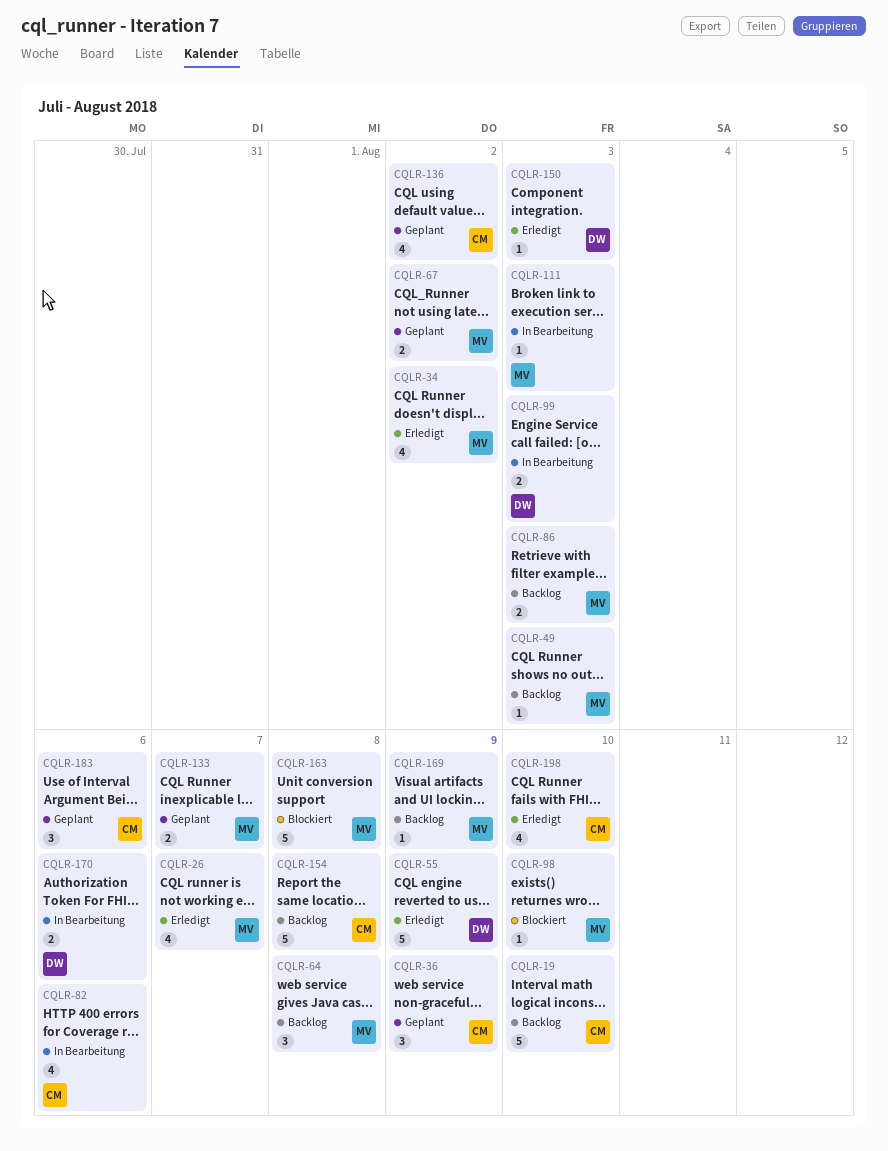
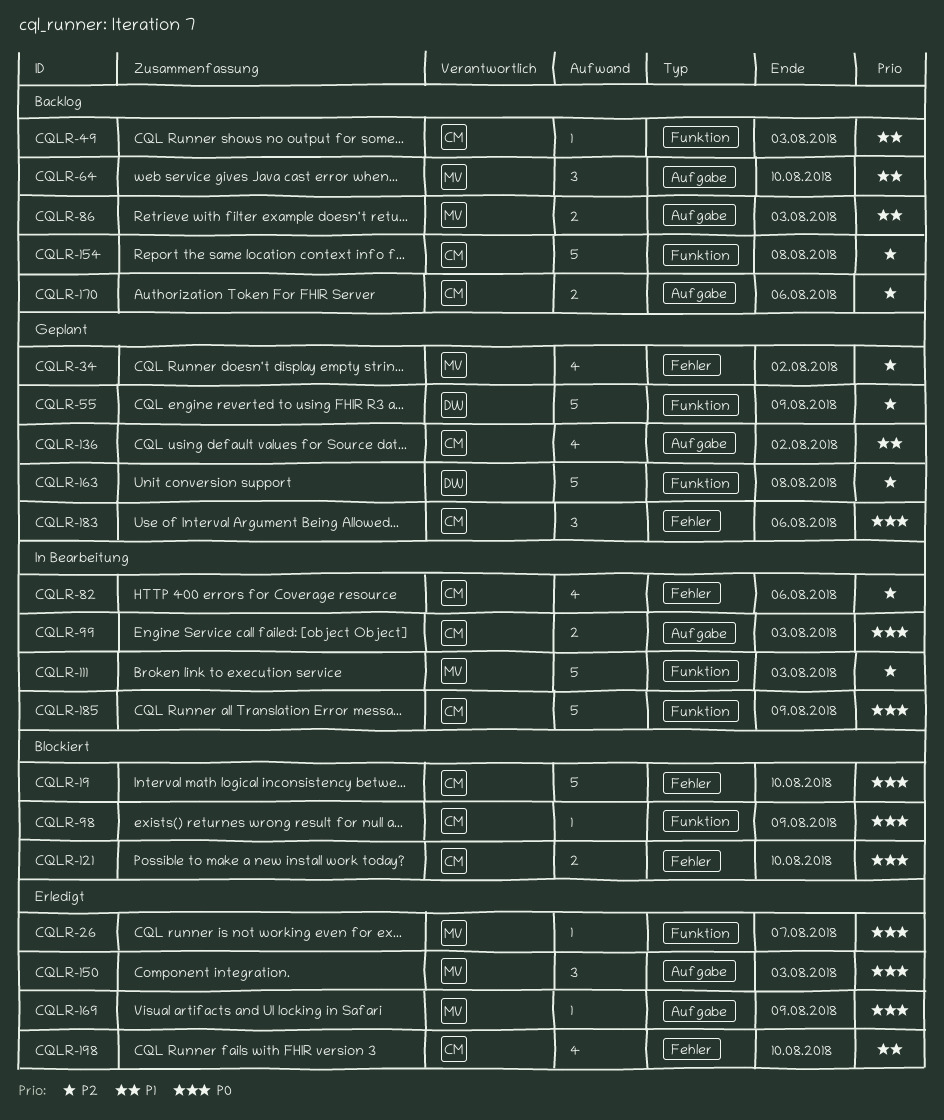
CQLR-19, status: Backlog -> Blockiert
CQLR-26, estimate: 4 -> 1
CQLR-34, status: Erledigt -> Geplant
CQLR-36: present -> none
CQLR-49, owner: MV -> CM
CQLR-55, status: Erledigt -> Geplant
CQLR-64, due: Aug 8 -> Aug 10
CQLR-67: present -> none
CQLR-98, owner: MV -> CM
CQLR-98, due: Aug 10 -> Aug 9
CQLR-99, owner: DW -> CM
CQLR-111, estimate: 1 -> 5
CQLR-121: none -> present
CQLR-133: present -> none
CQLR-150, owner: DW -> MV
CQLR-150, estimate: 1 -> 3
CQLR-163, status: Blockiert -> Geplant
CQLR-163, owner: MV -> DW
CQLR-169, status: Backlog -> Erledigt
CQLR-170, status: In Bearbeitung -> Backlog
CQLR-170, owner: DW -> CM
CQLR-185: none -> present

